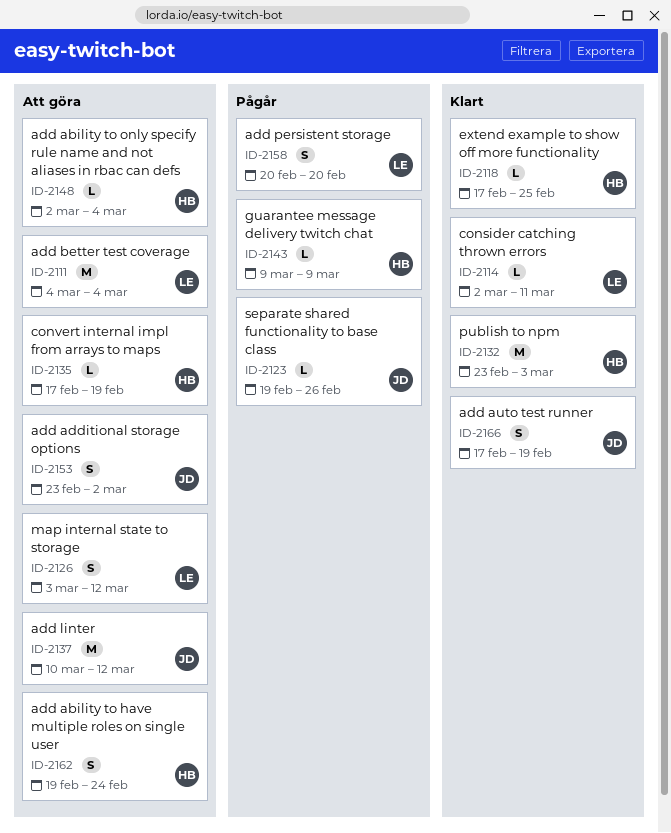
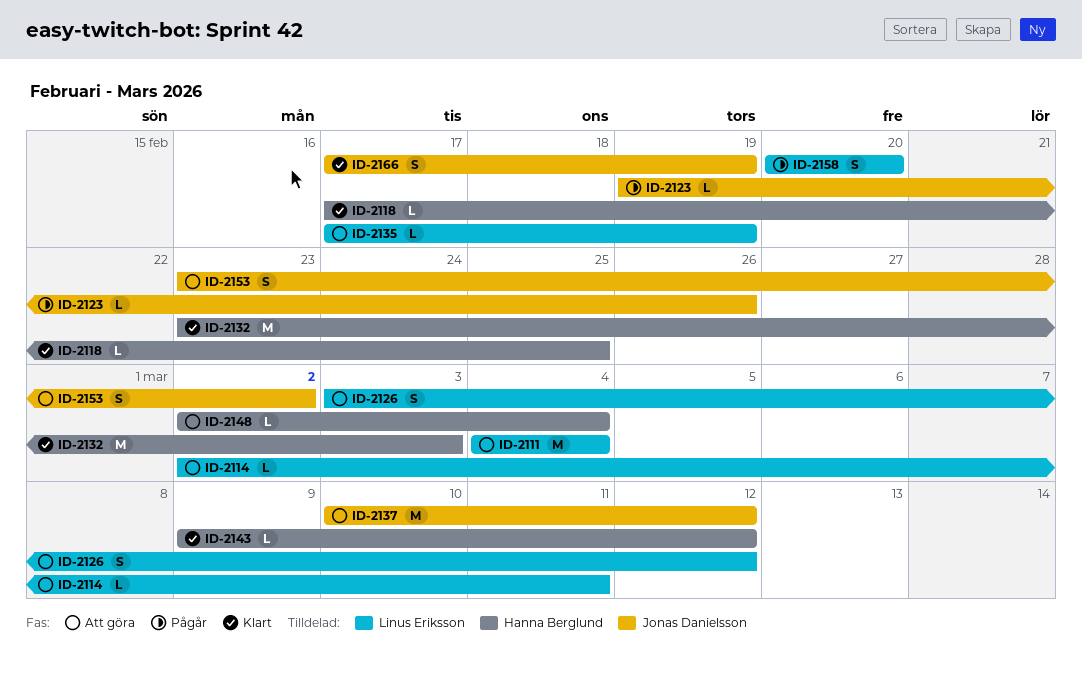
ID-2114, status: Klart -> Att göra
ID-2135, owner: Hanna Berglund -> Linus Eriksson
ID-2143, status: Pågår -> Klart
ID-2143, due: Mar 9 -> Mar 12
ID-2162: present -> none

